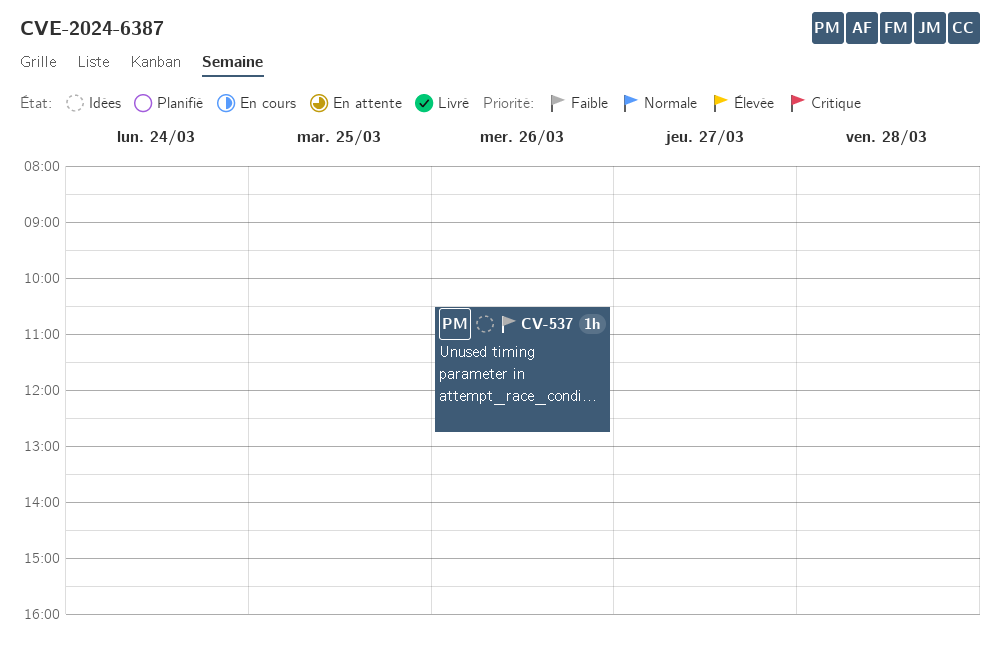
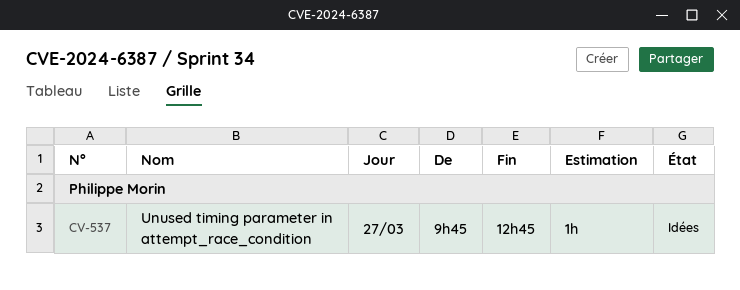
CV-537, day: Mar 26 -> Mar 27
CV-537, begins: 10:30 -> 09:45

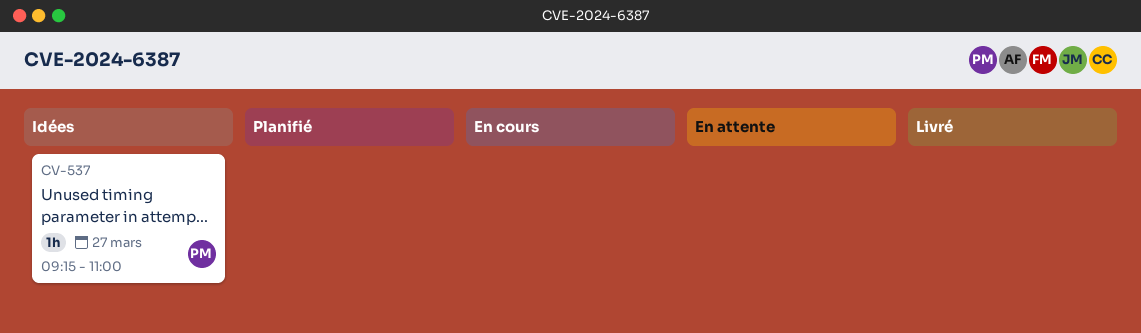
CV-537, begins: 09:45 -> 09:15
CV-537, ends: 12:45 -> 11:00

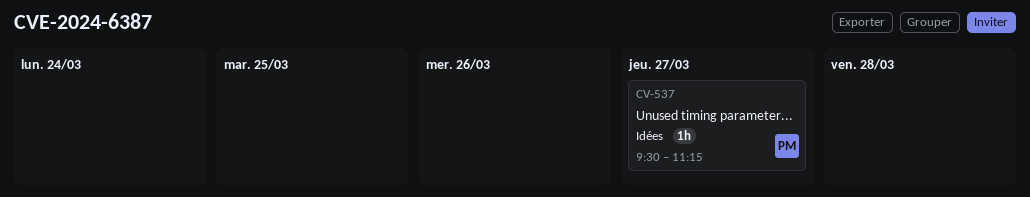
CV-537, begins: 09:15 -> 09:30
CV-537, ends: 11:00 -> 11:15

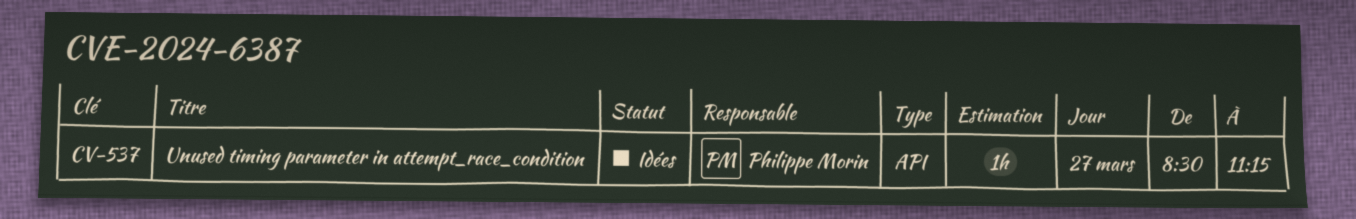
CV-537, begins: 09:30 -> 08:30

